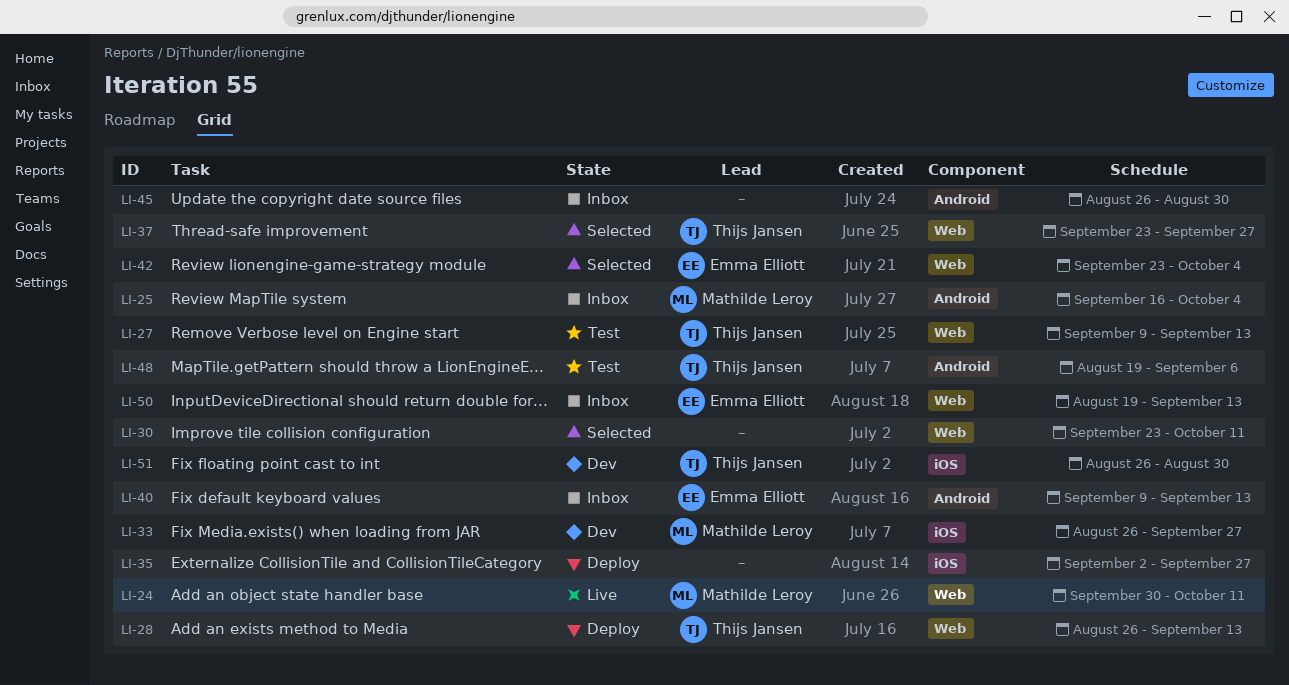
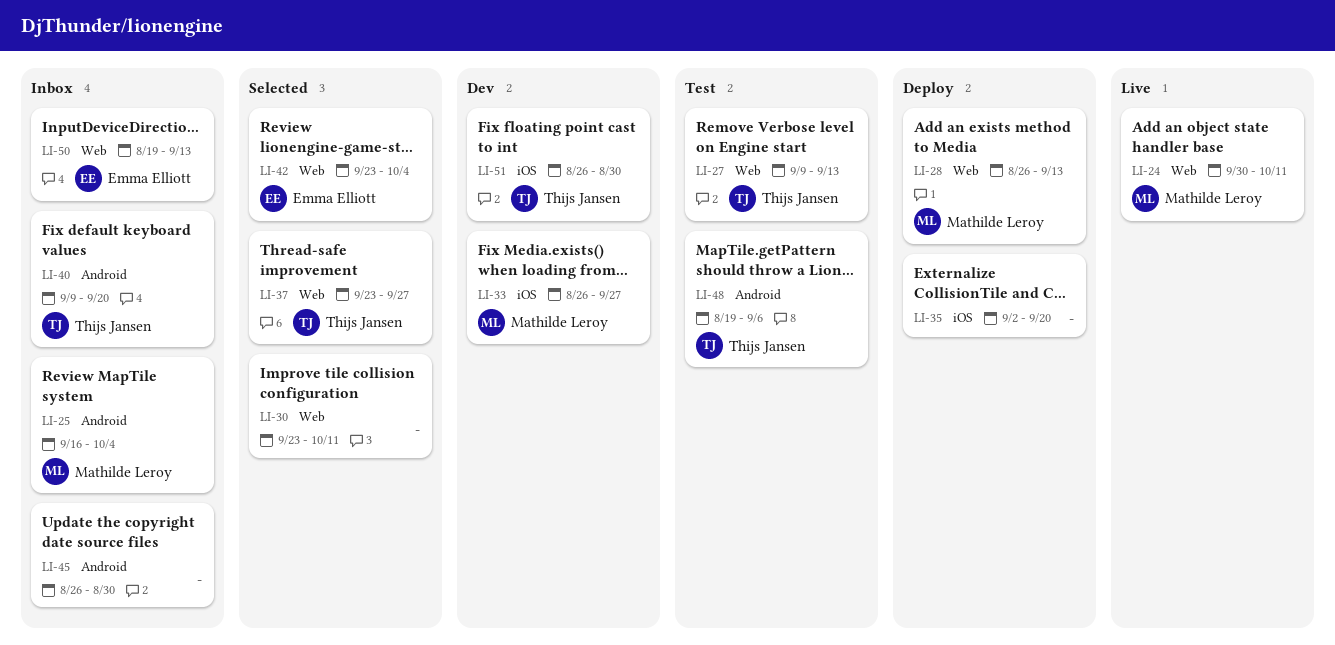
LI-28, owner: Thijs Jansen -> Mathilde Leroy
LI-35, due: Sep 27 -> Sep 20
LI-40, owner: Emma Elliott -> Thijs Jansen
LI-40, due: Sep 13 -> Sep 20

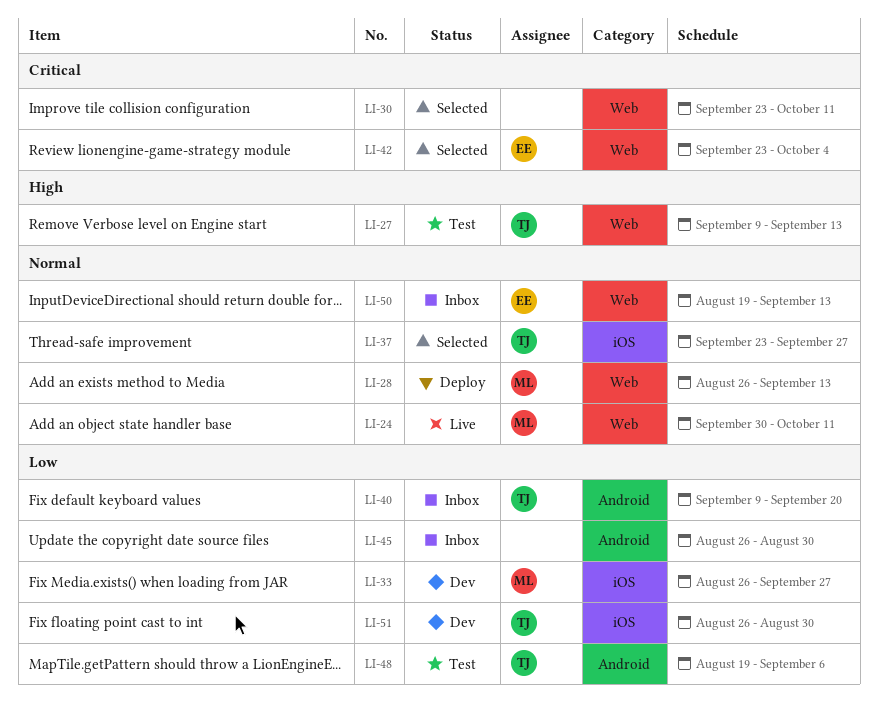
LI-25: present -> none
LI-35: present -> none
LI-37, label: Web -> iOS

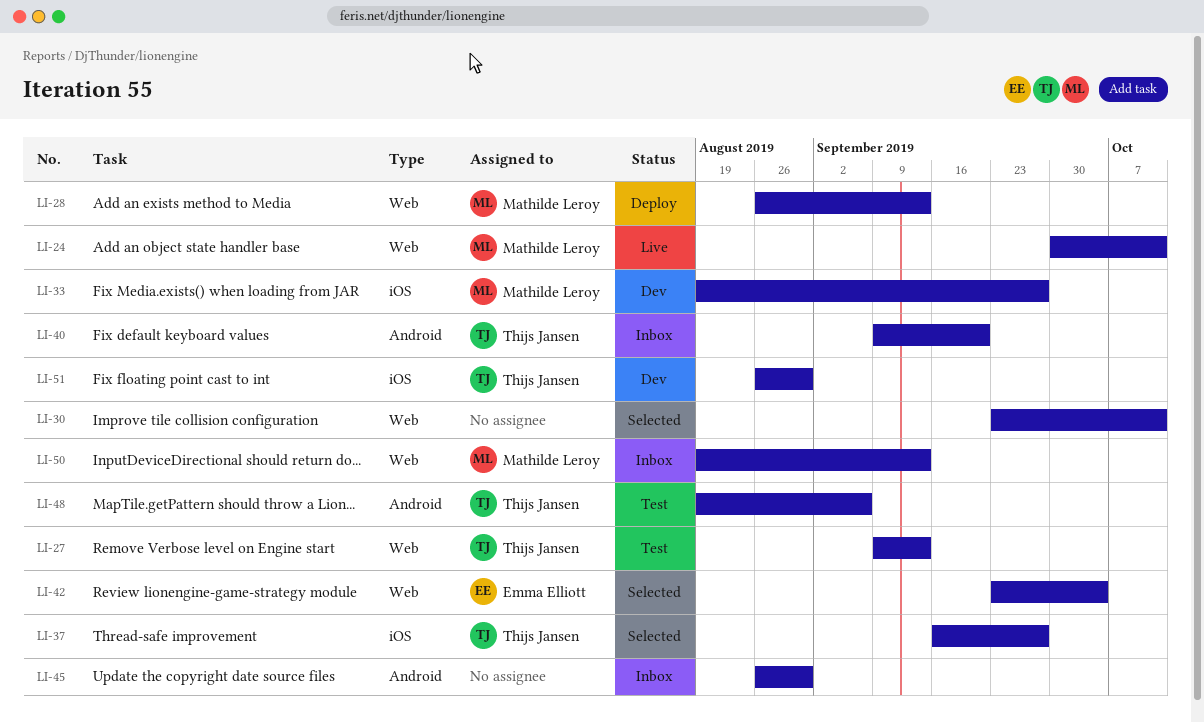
LI-33, start: Aug 26 -> Aug 19
LI-37, start: Sep 23 -> Sep 16
LI-50, owner: Emma Elliott -> Mathilde Leroy

